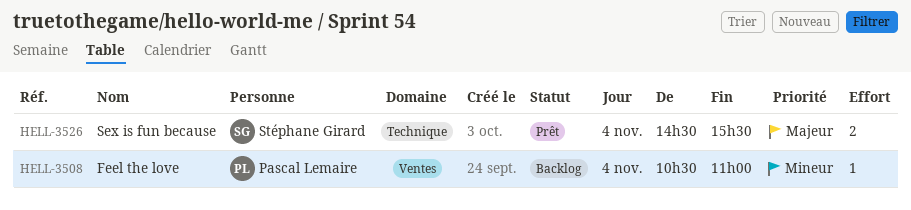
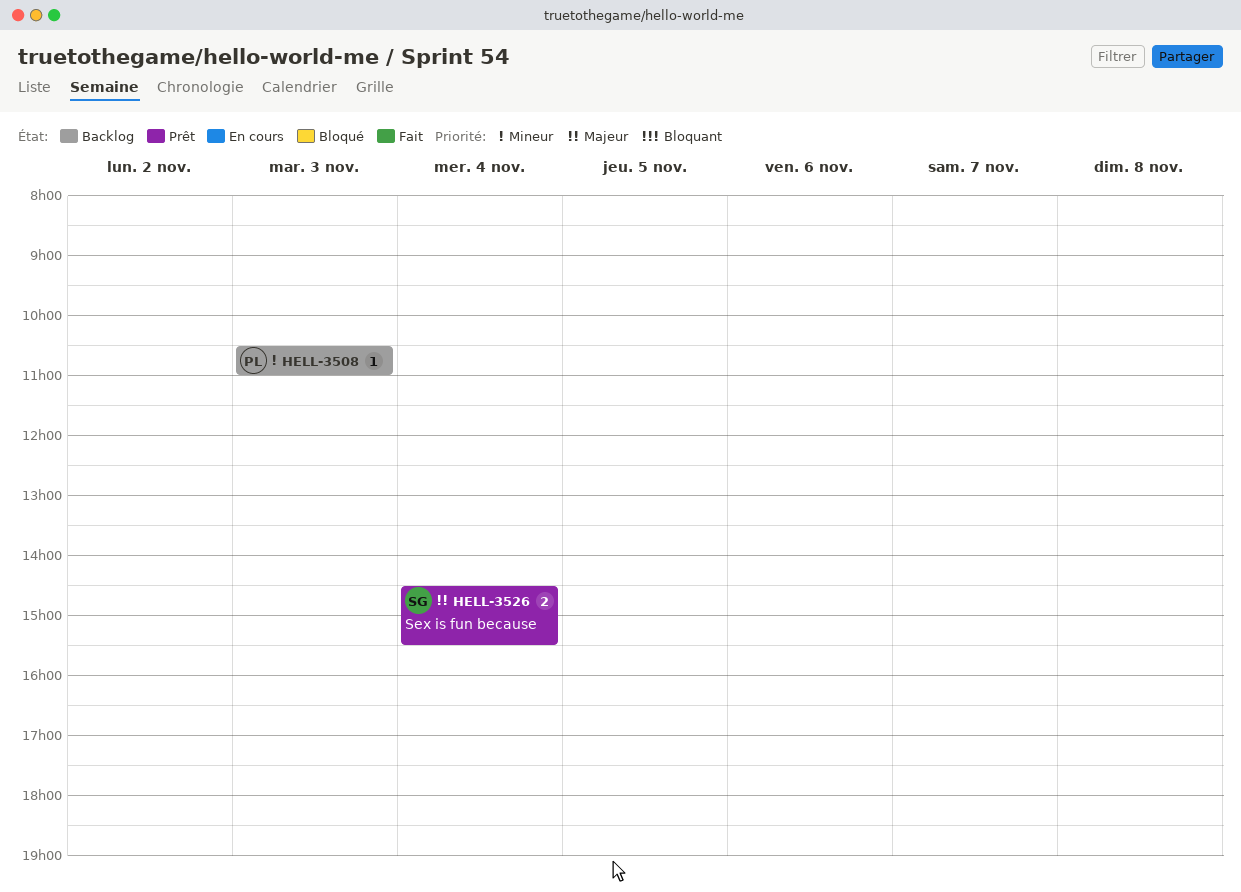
HELL-3508, day: Nov 4 -> Nov 3

